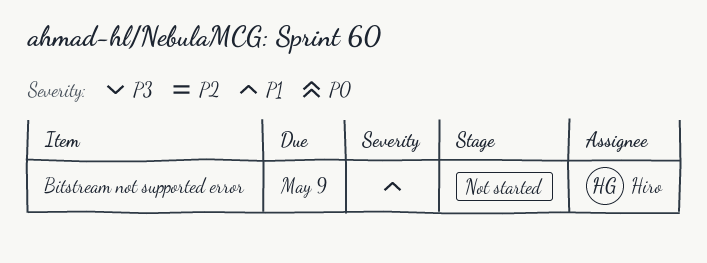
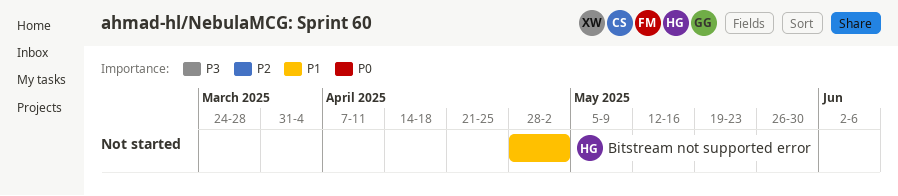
Bitstream not supported error, due: May 9 -> May 2

